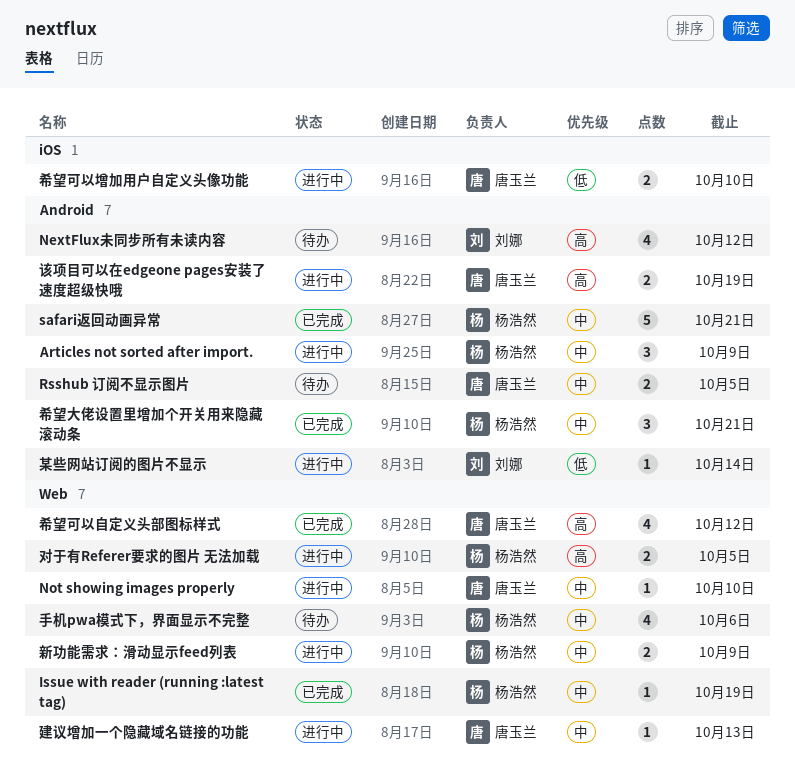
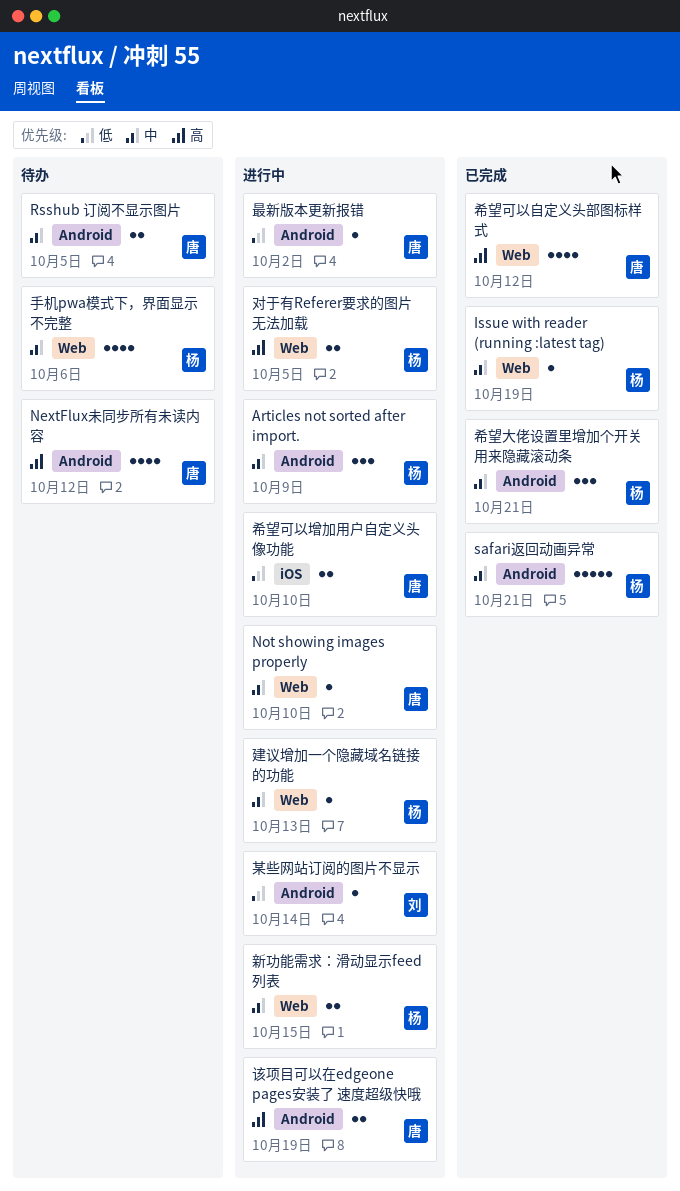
NextFlux未同步所有未读内容, owner: 刘娜 -> 唐玉兰
建议增加一个隐藏域名链接的功能, owner: 唐玉兰 -> 杨浩然
新功能需求：滑动显示feed列表, due: Oct 9 -> Oct 15
最新版本更新报错: none -> present

